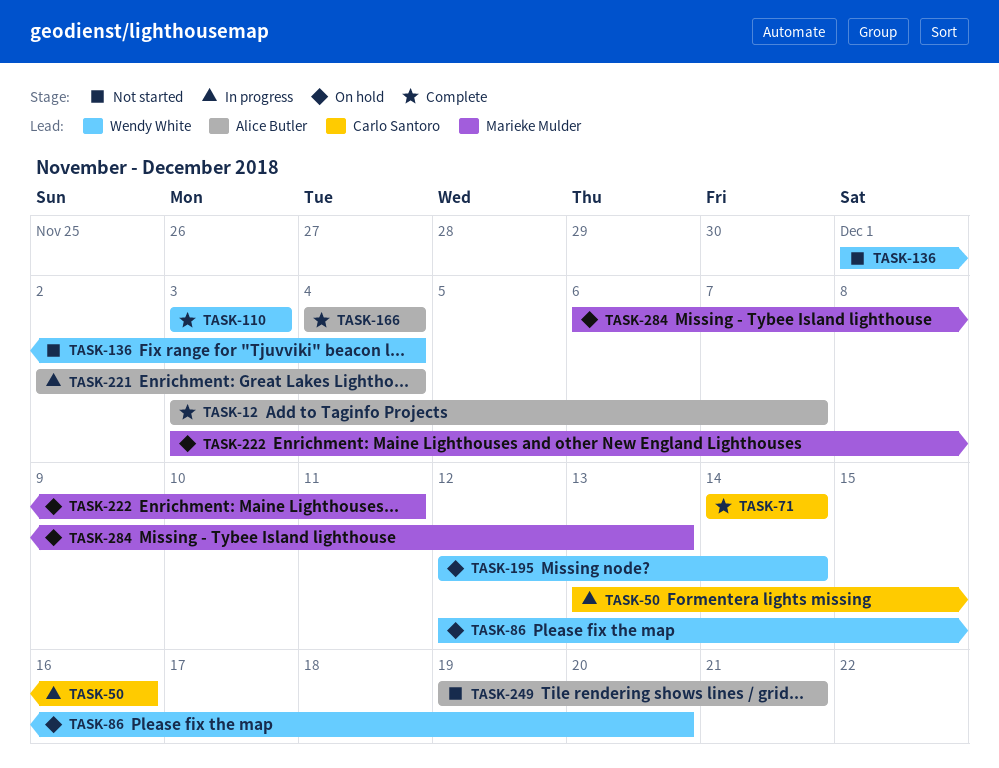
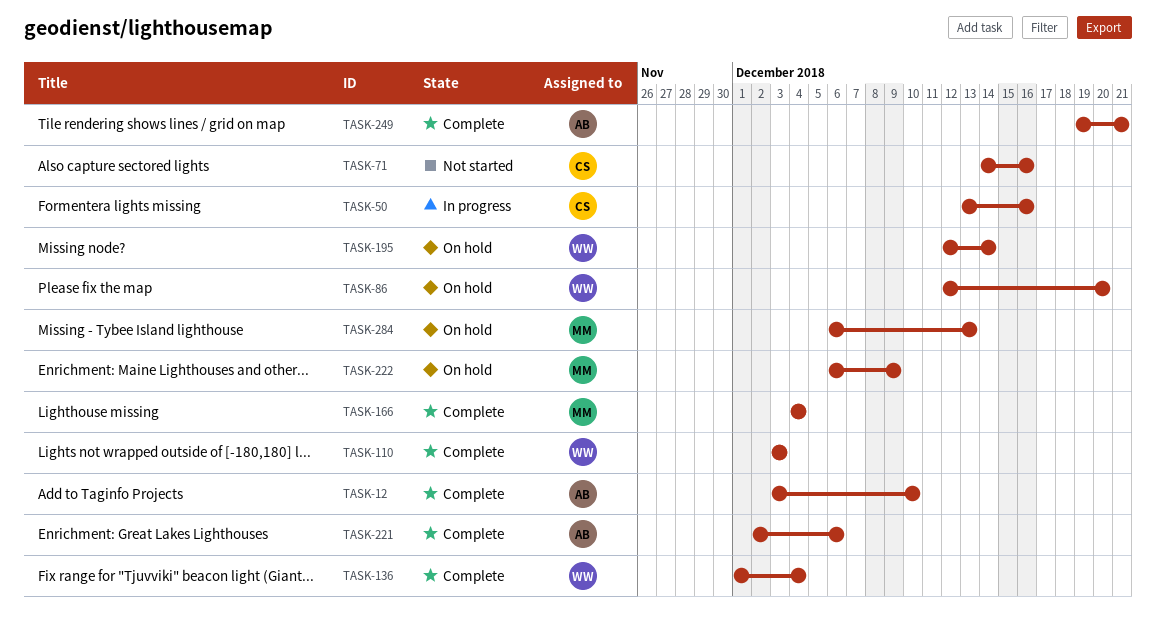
TASK-12, due: Dec 7 -> Dec 10
TASK-71, status: Complete -> Not started
TASK-71, due: Dec 14 -> Dec 16
TASK-136, status: Not started -> Complete
TASK-166, owner: Alice Butler -> Marieke Mulder
TASK-221, status: In progress -> Complete
TASK-221, due: Dec 4 -> Dec 6
TASK-222, start: Dec 3 -> Dec 6
TASK-222, due: Dec 11 -> Dec 9
TASK-249, status: Not started -> Complete

